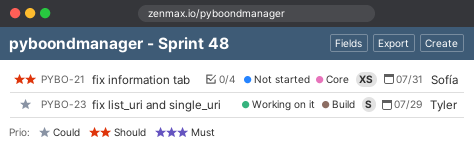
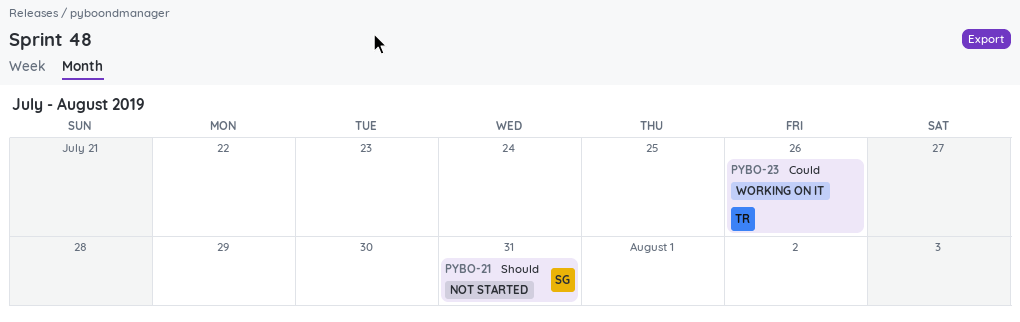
PYBO-23, due: Jul 29 -> Jul 26

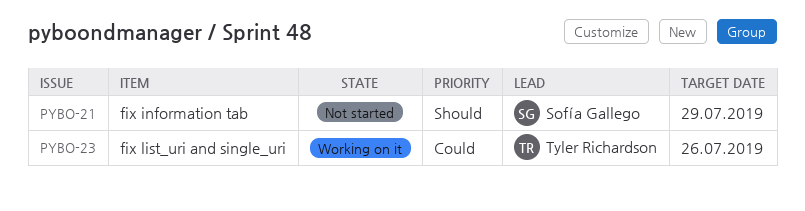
PYBO-21, due: Jul 31 -> Jul 29

